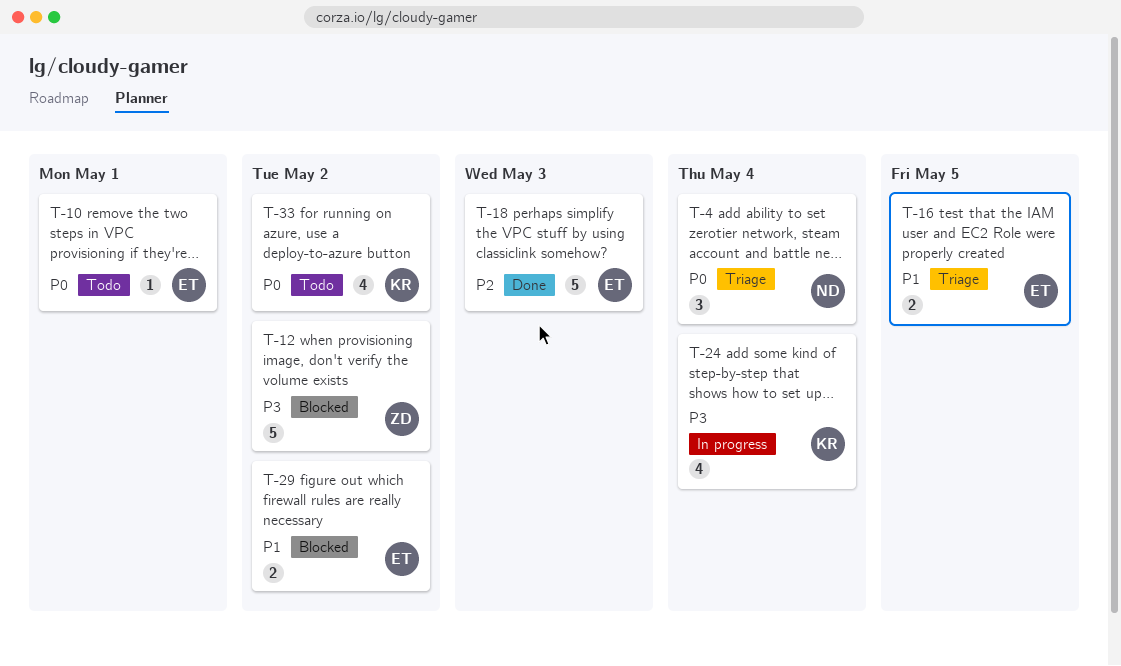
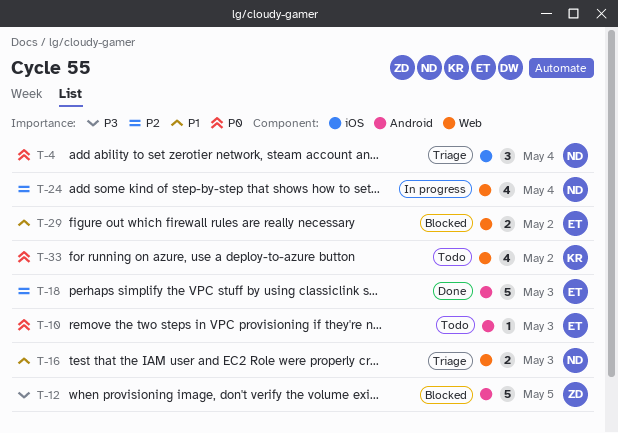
T-10, due: May 1 -> May 3
T-12, due: May 2 -> May 5
T-16, owner: ET -> ND
T-16, due: May 5 -> May 3
T-24, owner: KR -> ND
T-24, priority: P3 -> P2

